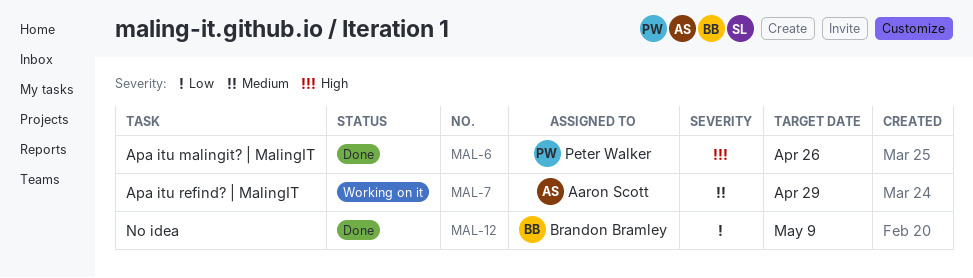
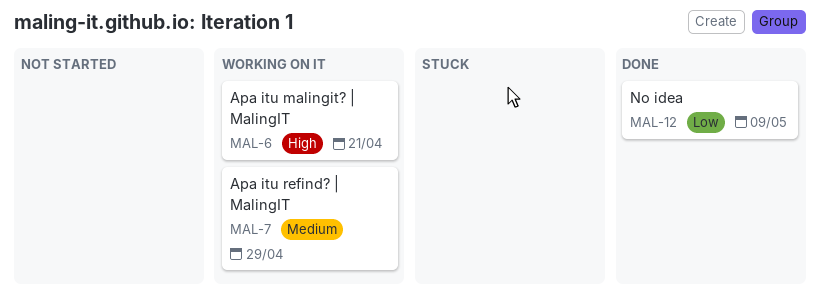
MAL-6, status: Done -> Working on it
MAL-6, due: Apr 26 -> Apr 21

